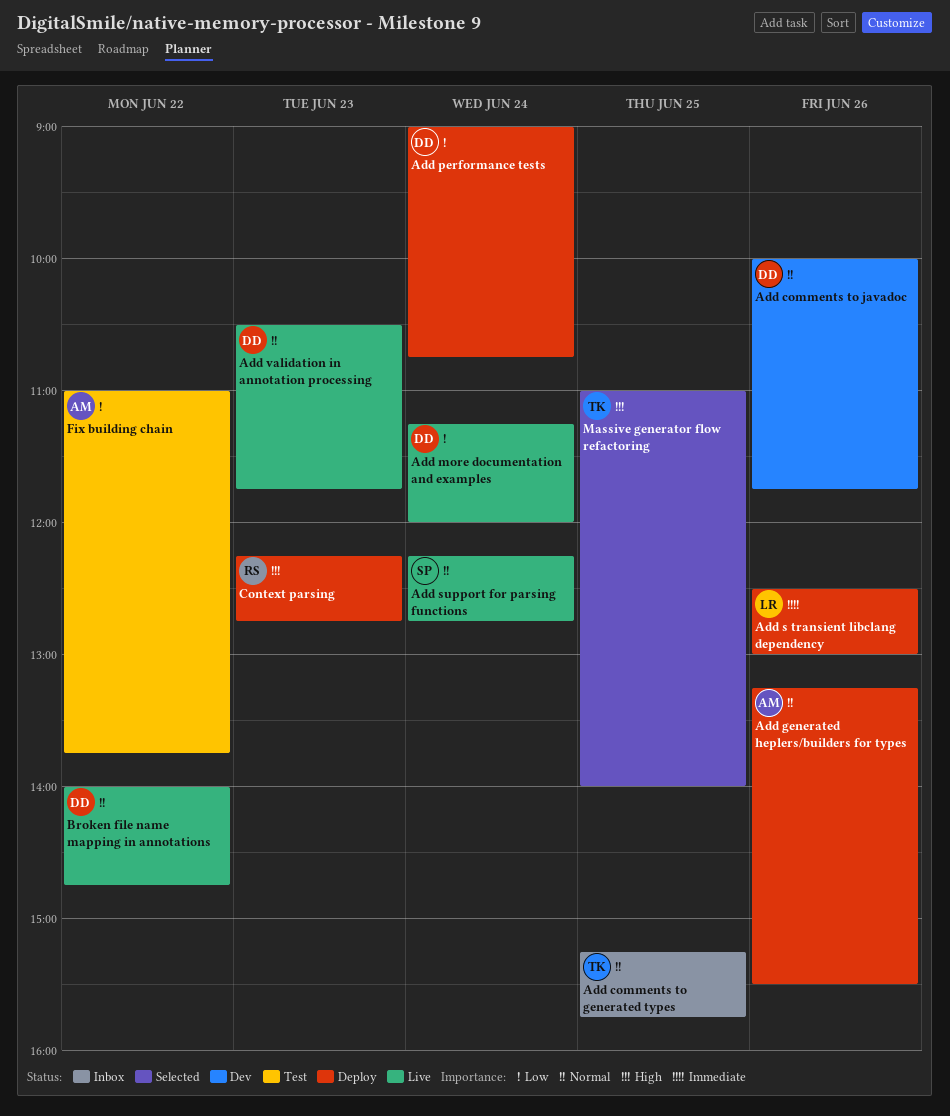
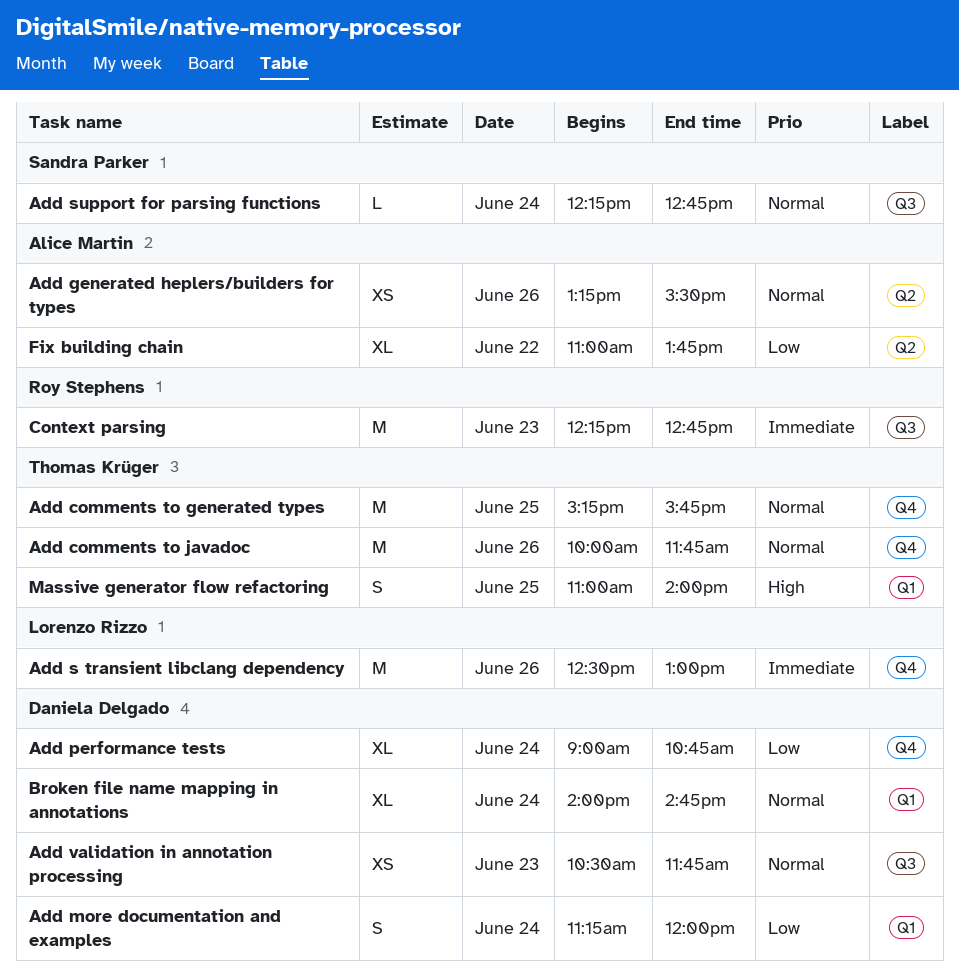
Add comments to javadoc, owner: Daniela Delgado -> Thomas Krüger
Broken file name mapping in annotations, day: Jun 22 -> Jun 24
Context parsing, priority: High -> Immediate

